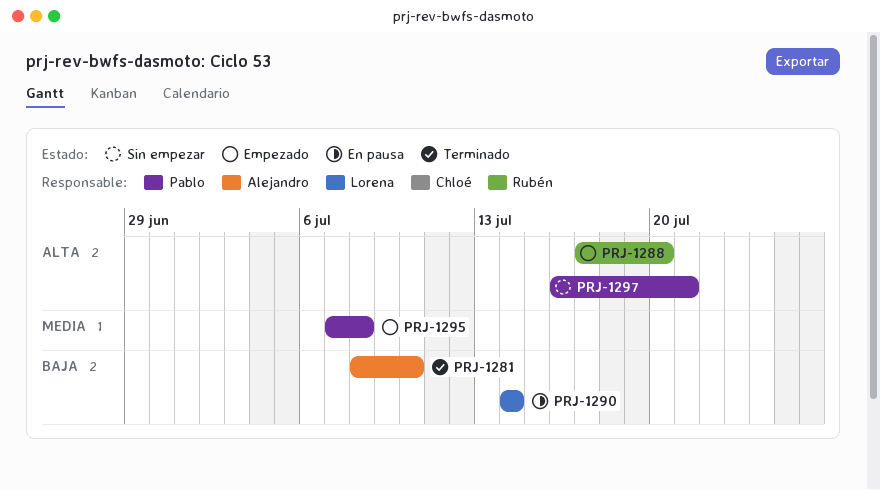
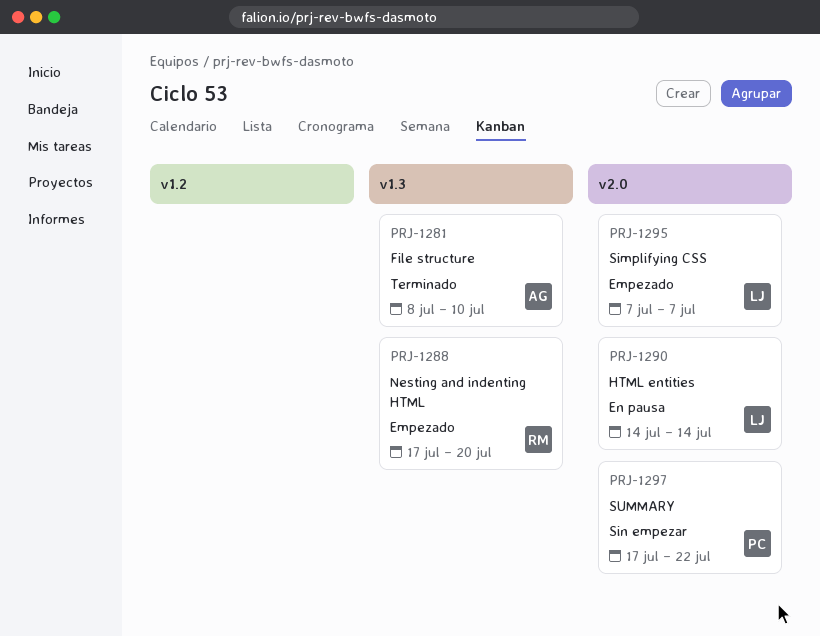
PRJ-1295, owner: Pablo -> Lorena
PRJ-1295, due: Jul 8 -> Jul 7
PRJ-1297, start: Jul 16 -> Jul 17
PRJ-1297, due: Jul 21 -> Jul 22

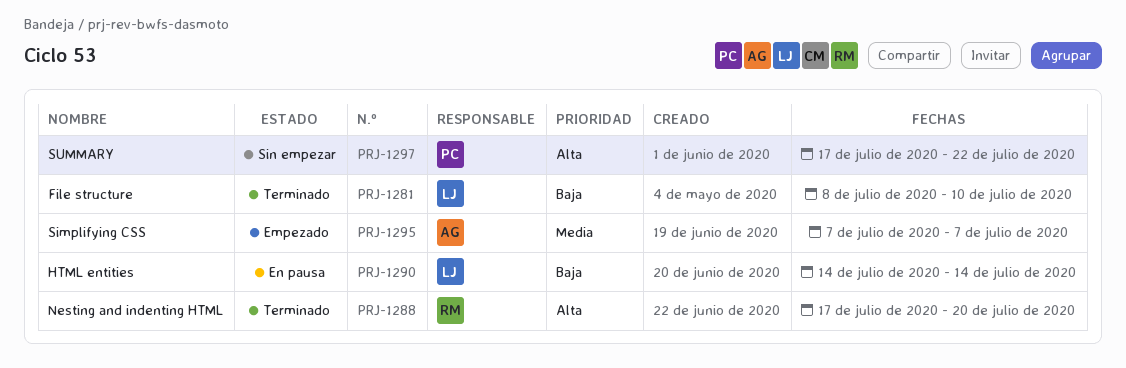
PRJ-1281, owner: AG -> LJ
PRJ-1288, status: Empezado -> Terminado
PRJ-1295, owner: LJ -> AG

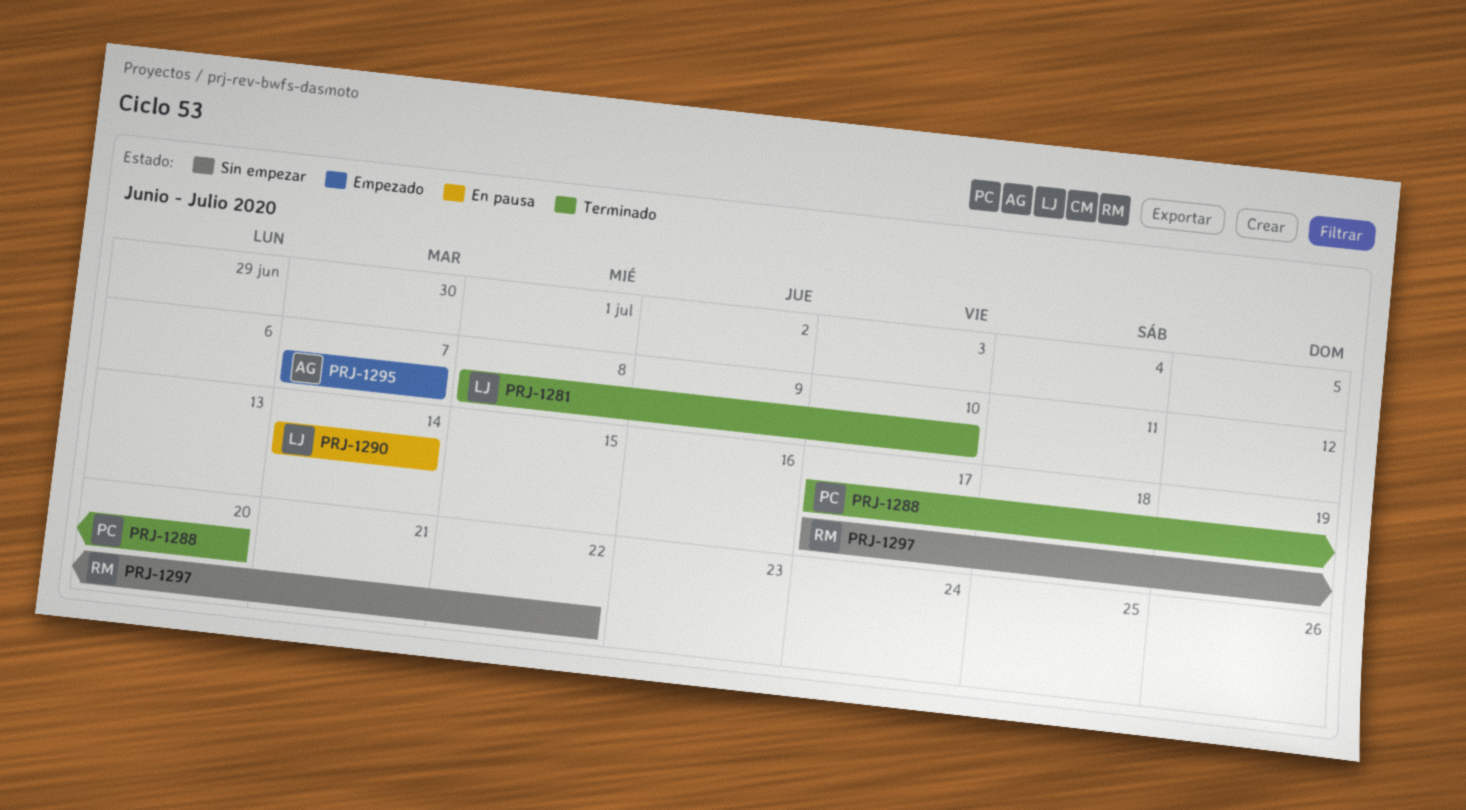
PRJ-1288, owner: RM -> PC
PRJ-1297, owner: PC -> RM

